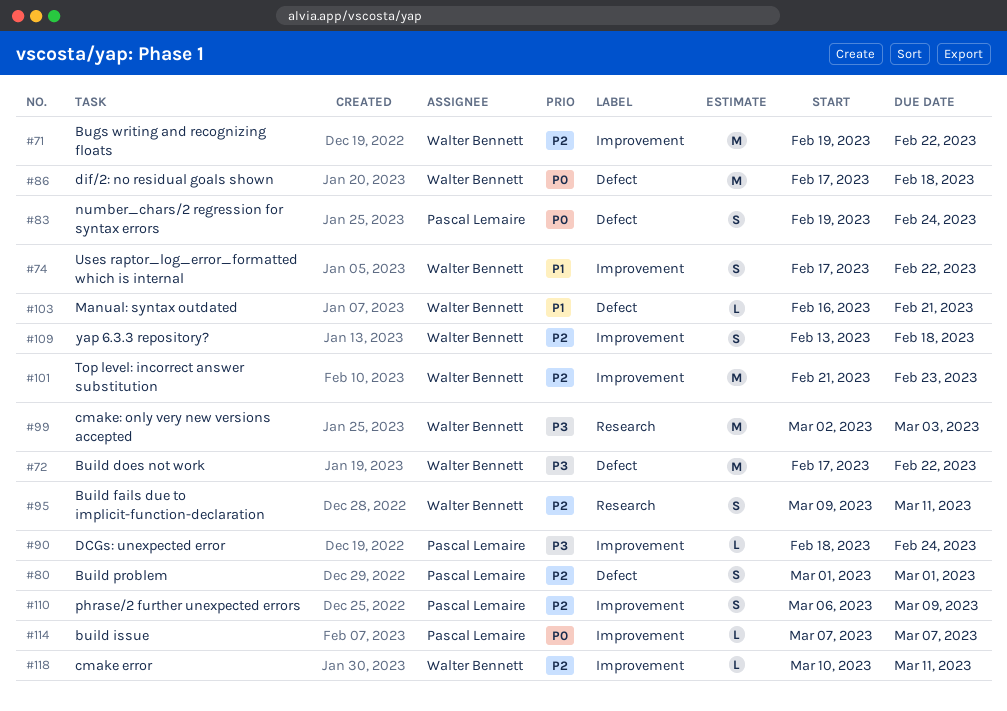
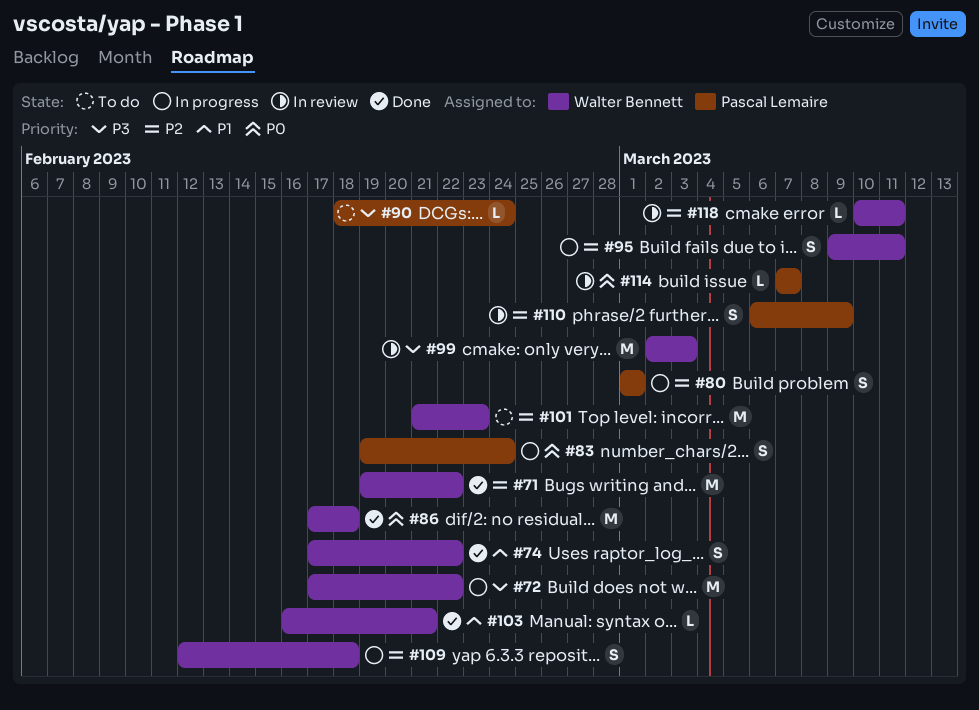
#109, start: Feb 13 -> Feb 12

